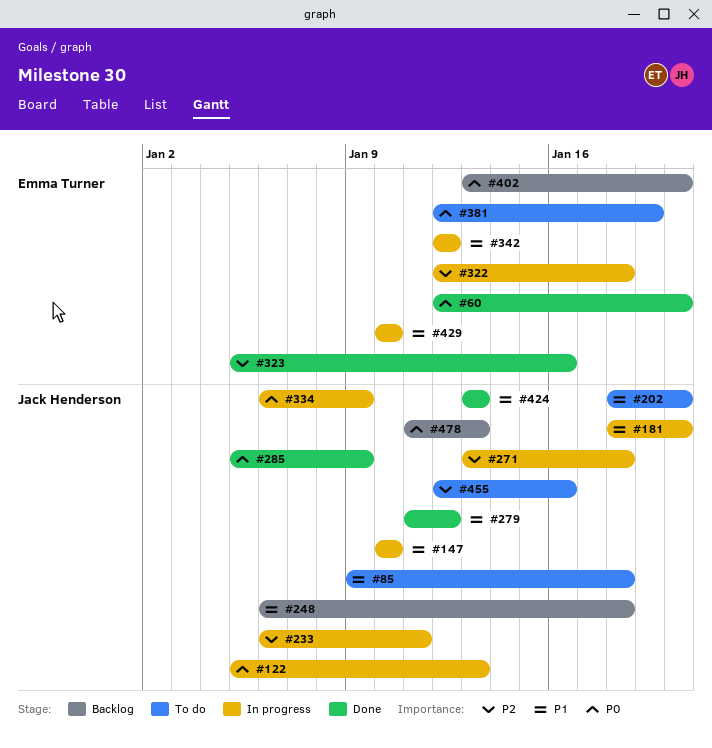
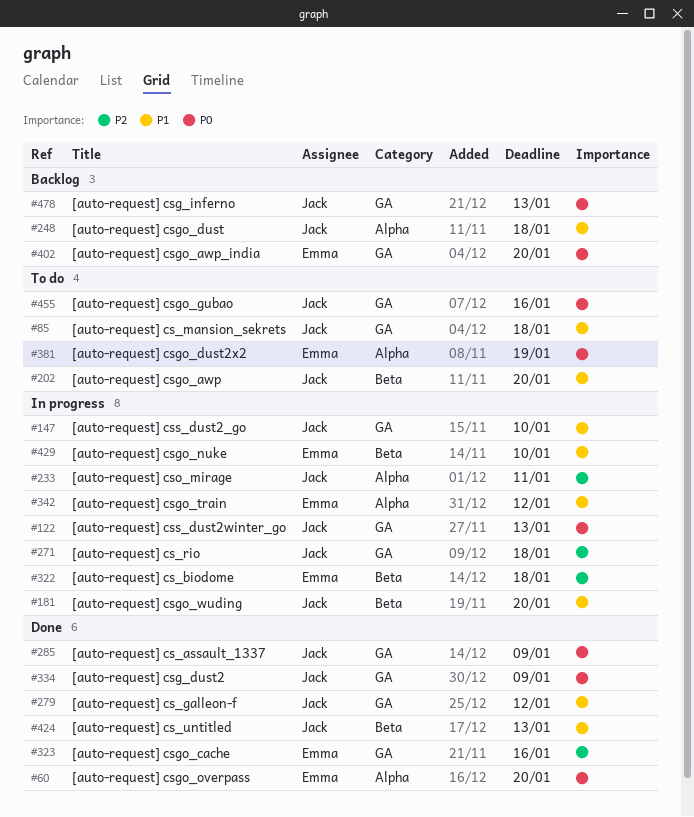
#334, status: In progress -> Done
#455, priority: P2 -> P0

